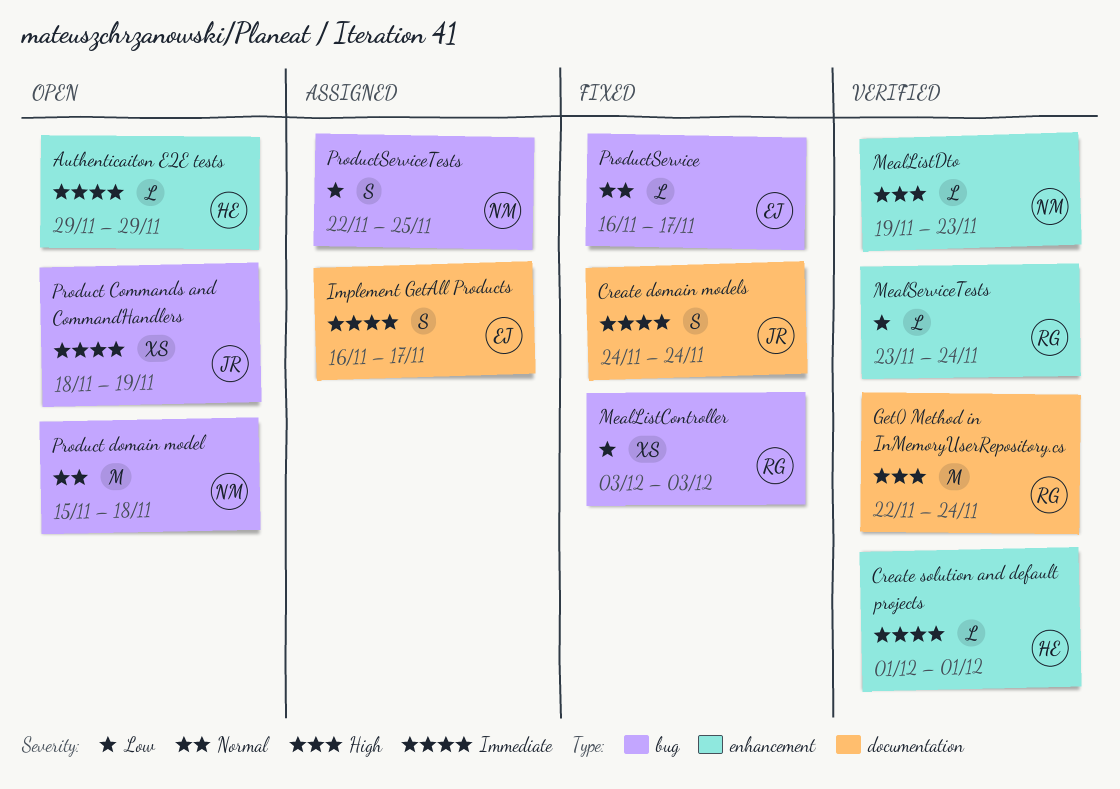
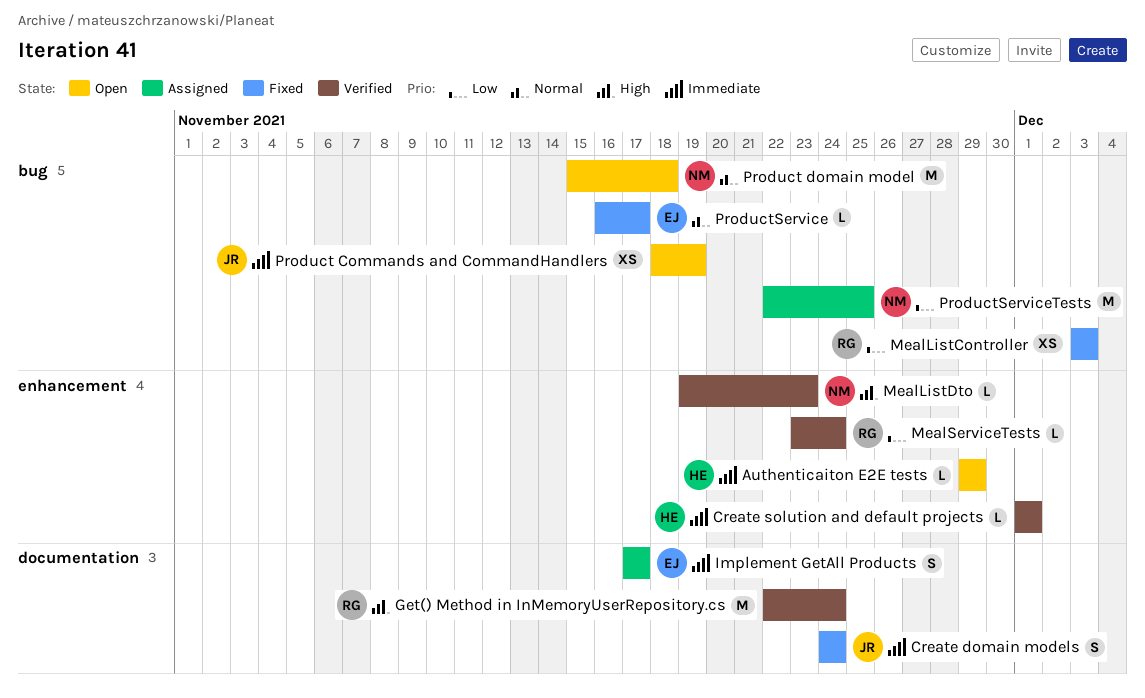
Implement GetAll Products, start: Nov 16 -> Nov 17
ProductServiceTests, estimate: S -> M

